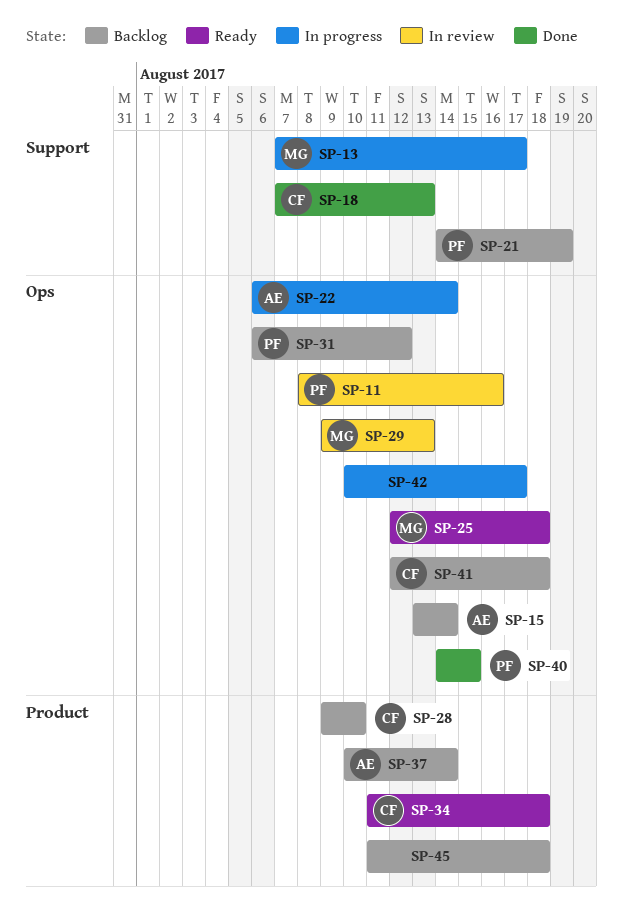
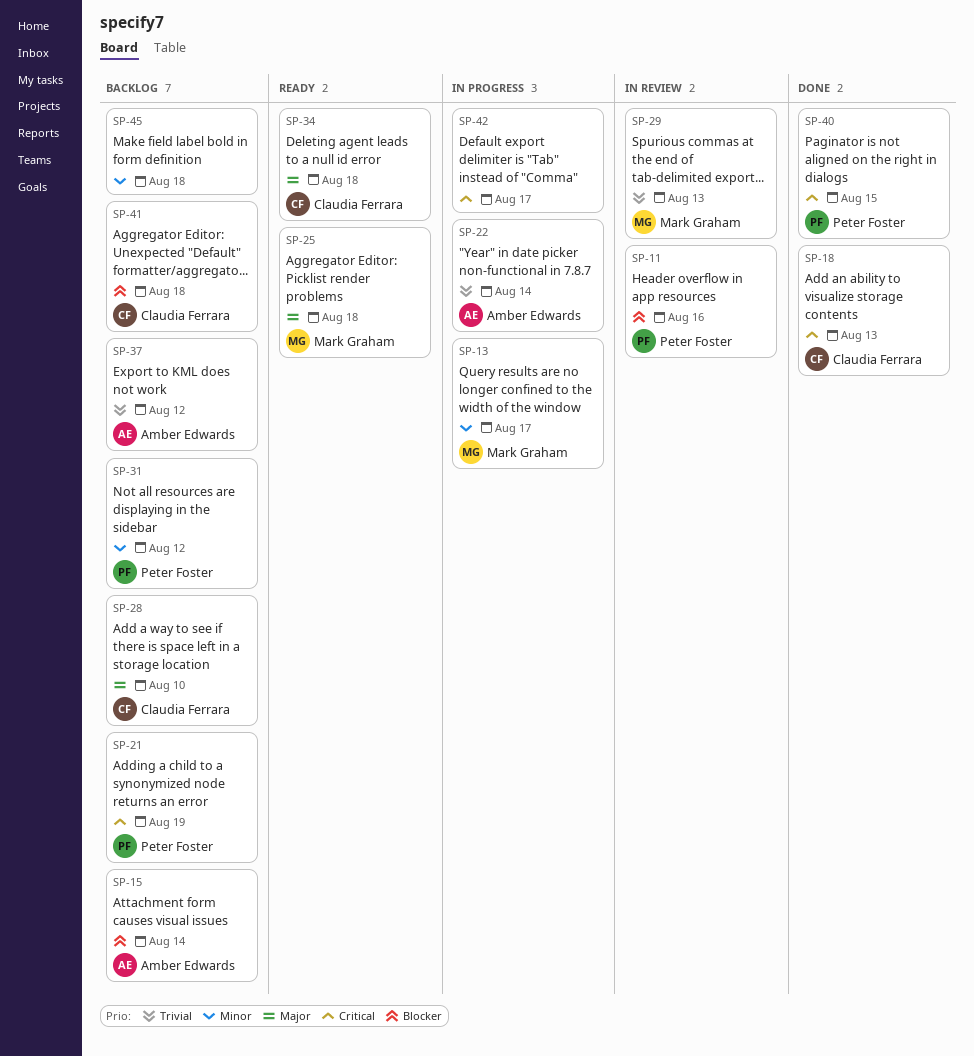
SP-37, due: Aug 14 -> Aug 12

